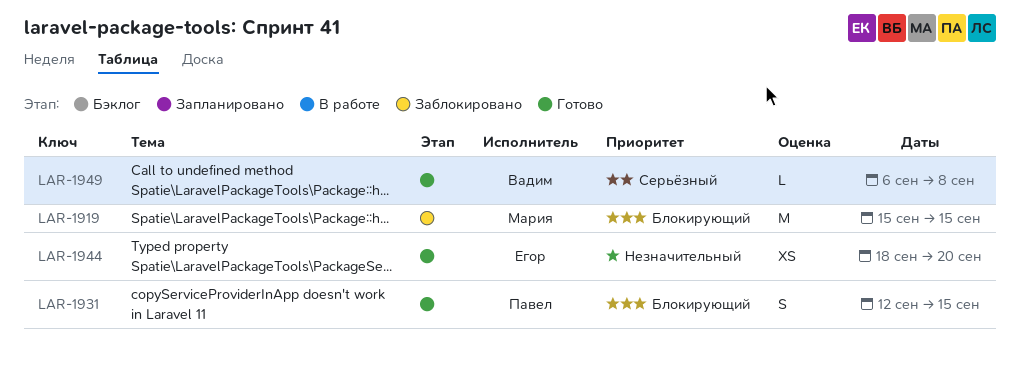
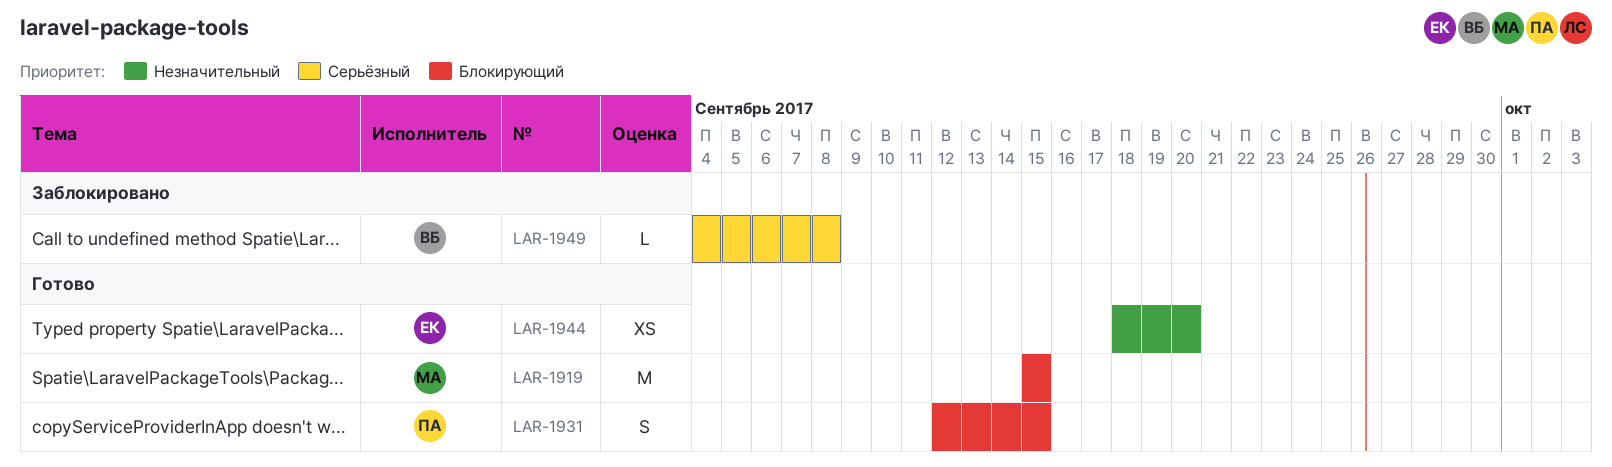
LAR-1919, status: Заблокировано -> Готово
LAR-1949, status: Готово -> Заблокировано
LAR-1949, start: Sep 6 -> Sep 4

